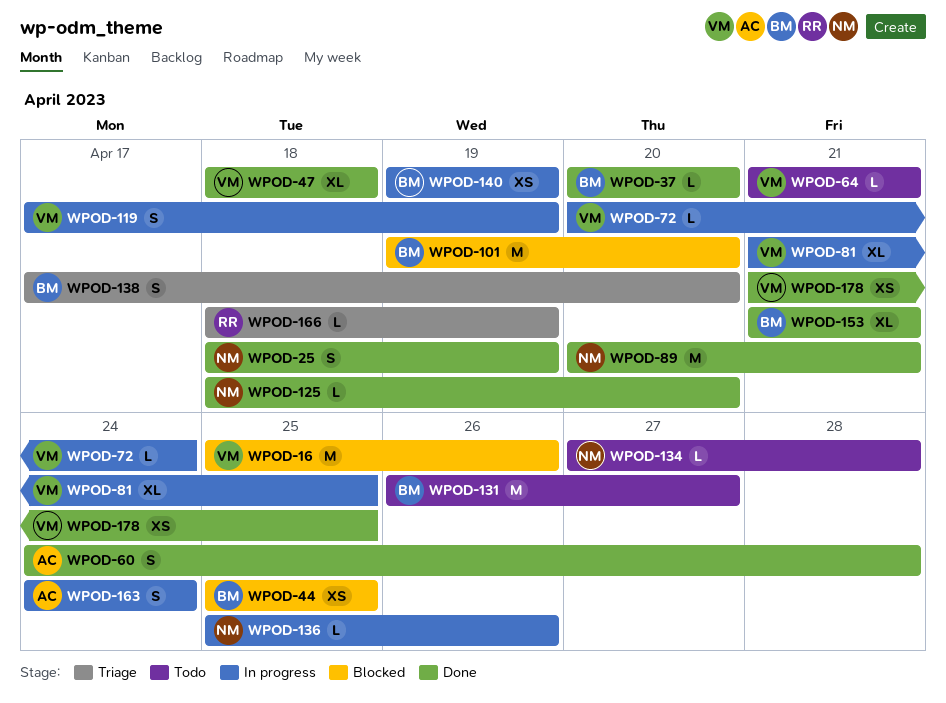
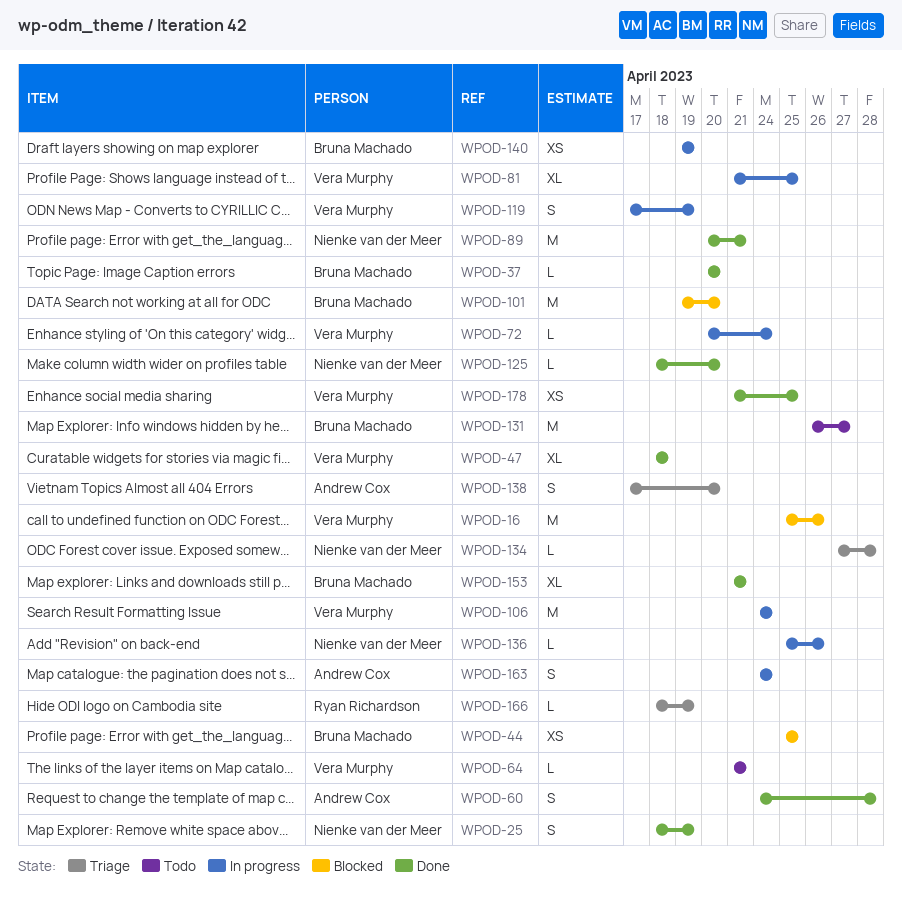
WPOD-106: none -> present
WPOD-134, status: Todo -> Triage
WPOD-138, owner: Bruna Machado -> Andrew Cox

